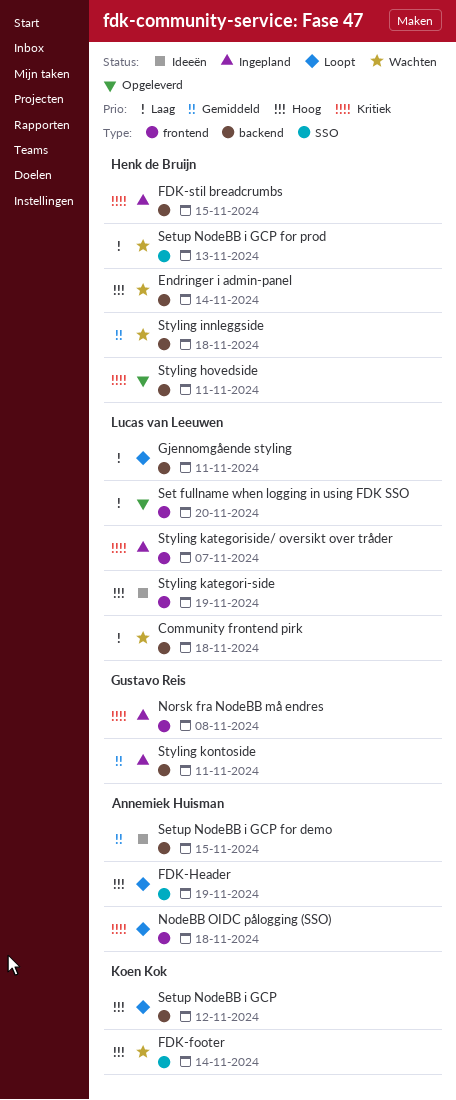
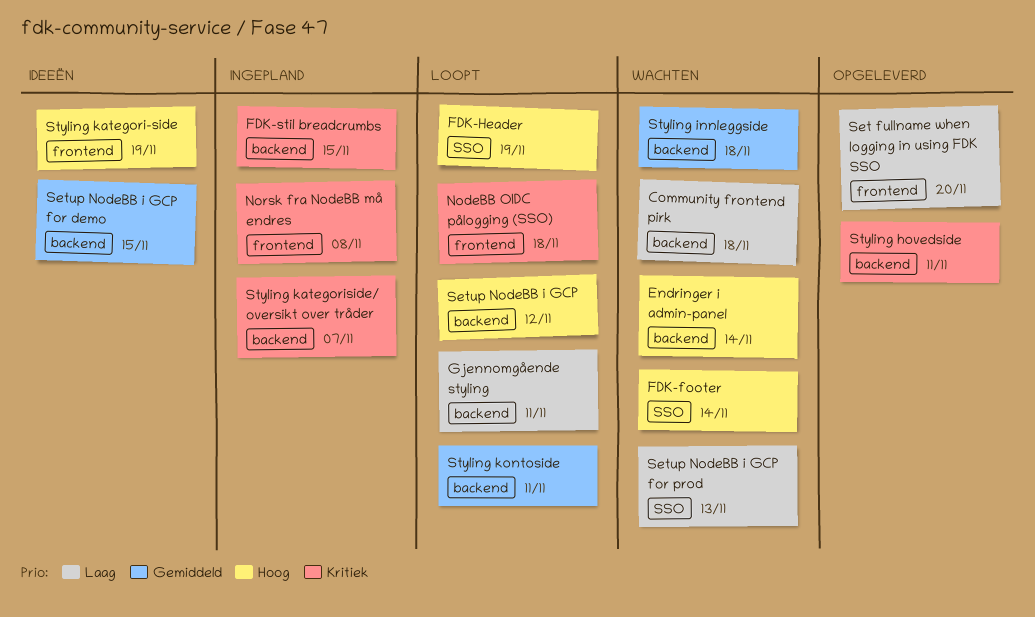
Styling kategoriside/ oversikt over tråder, label: frontend -> backend
Styling kontoside, status: Ingepland -> Loopt

